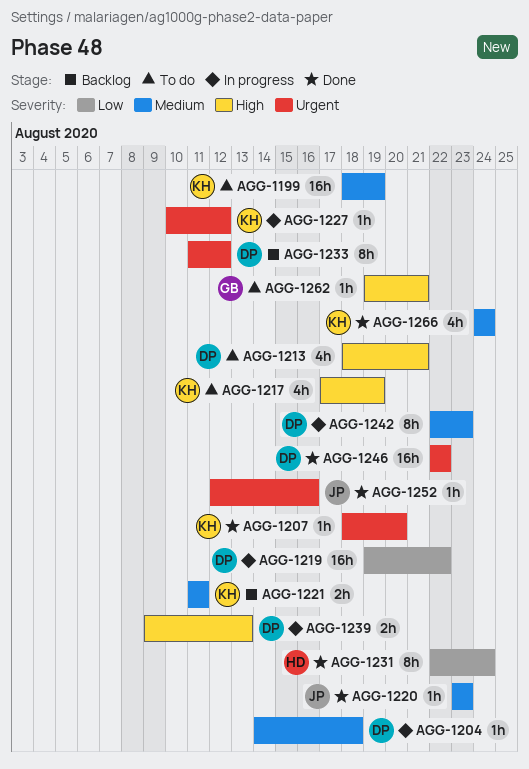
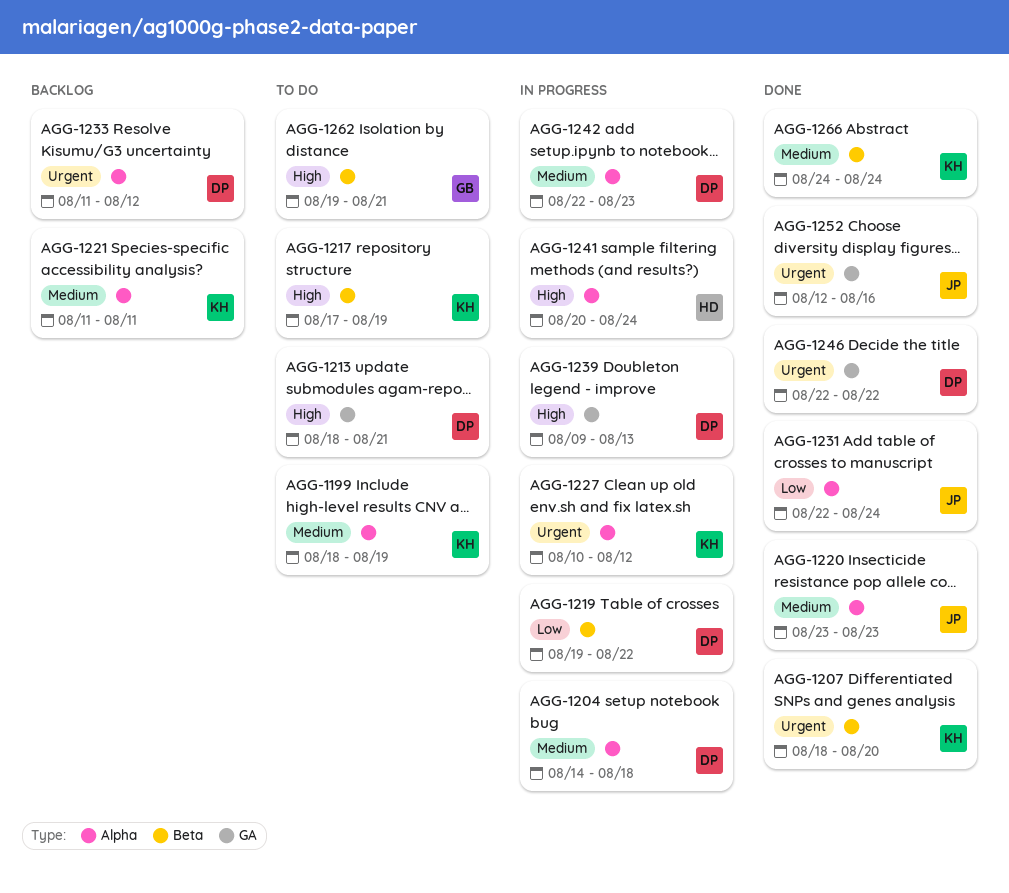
AGG-1231, owner: HD -> JP
AGG-1241: none -> present

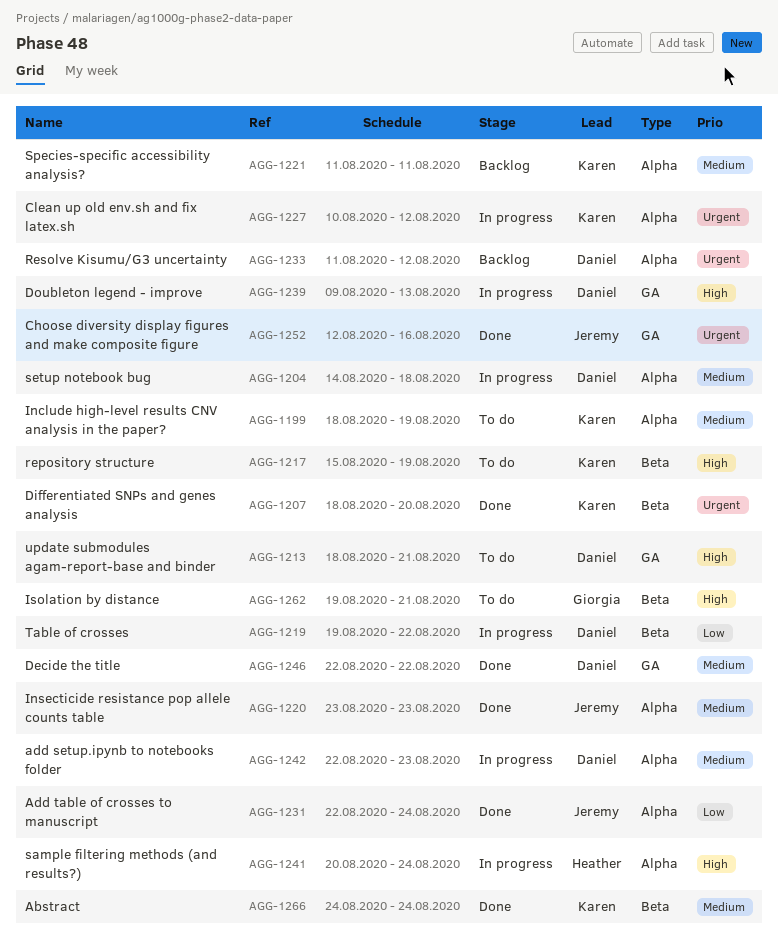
AGG-1217, start: Aug 17 -> Aug 15
AGG-1246, priority: Urgent -> Medium

